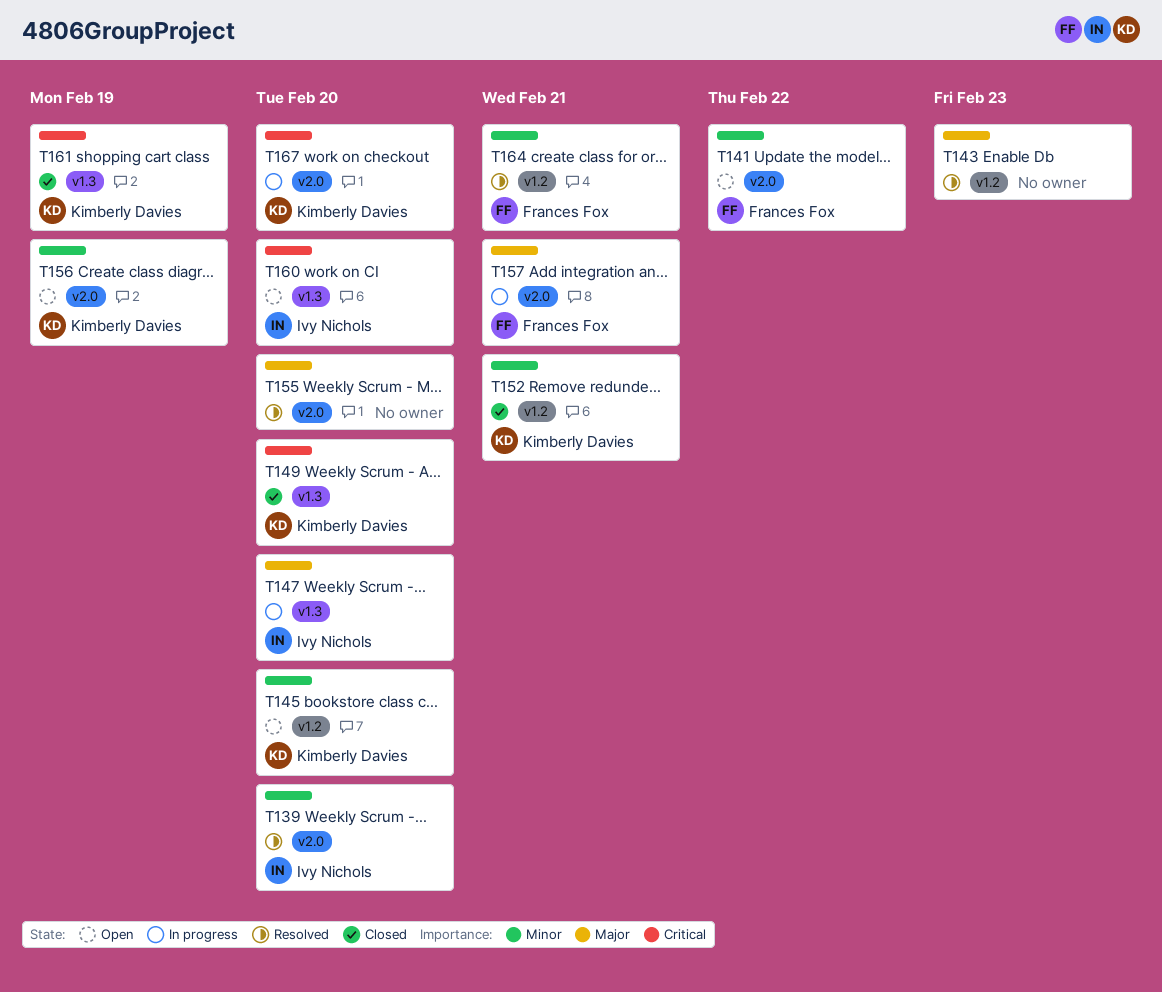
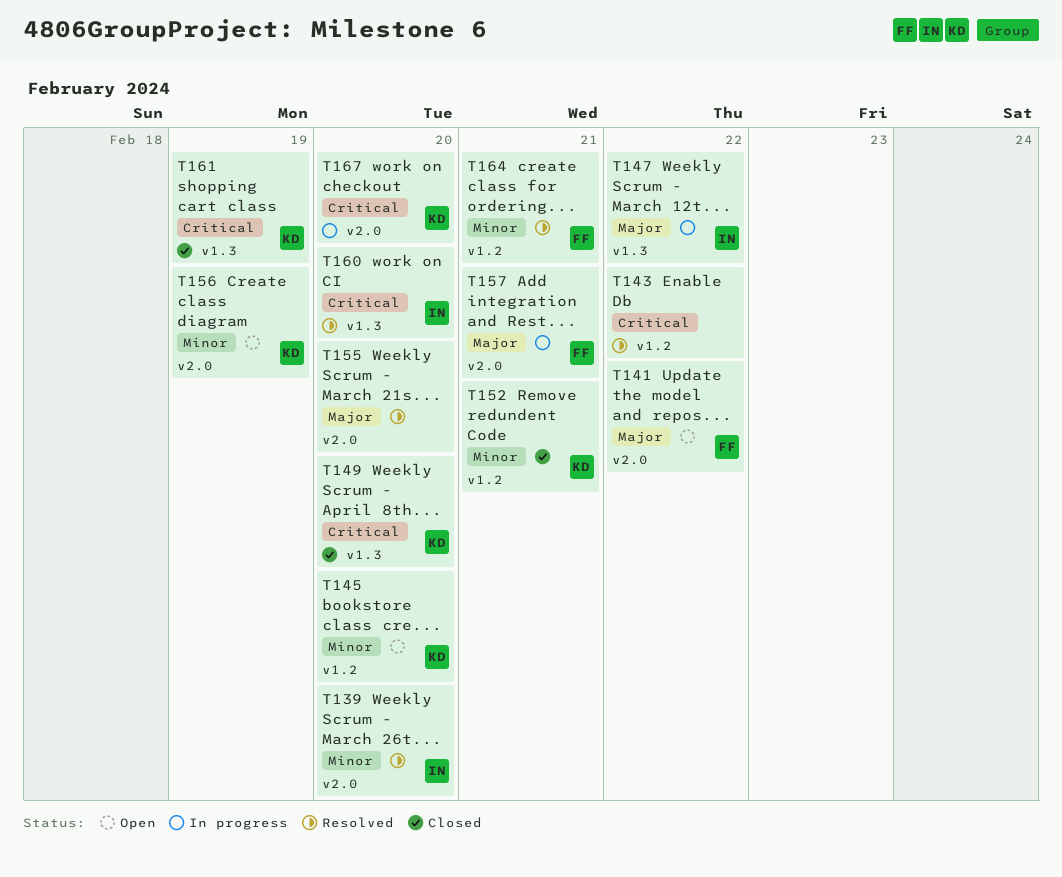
T141, priority: Minor -> Major
T143, priority: Major -> Critical
T143, due: Feb 23 -> Feb 22
T147, due: Feb 20 -> Feb 22
T160, status: Open -> Resolved

